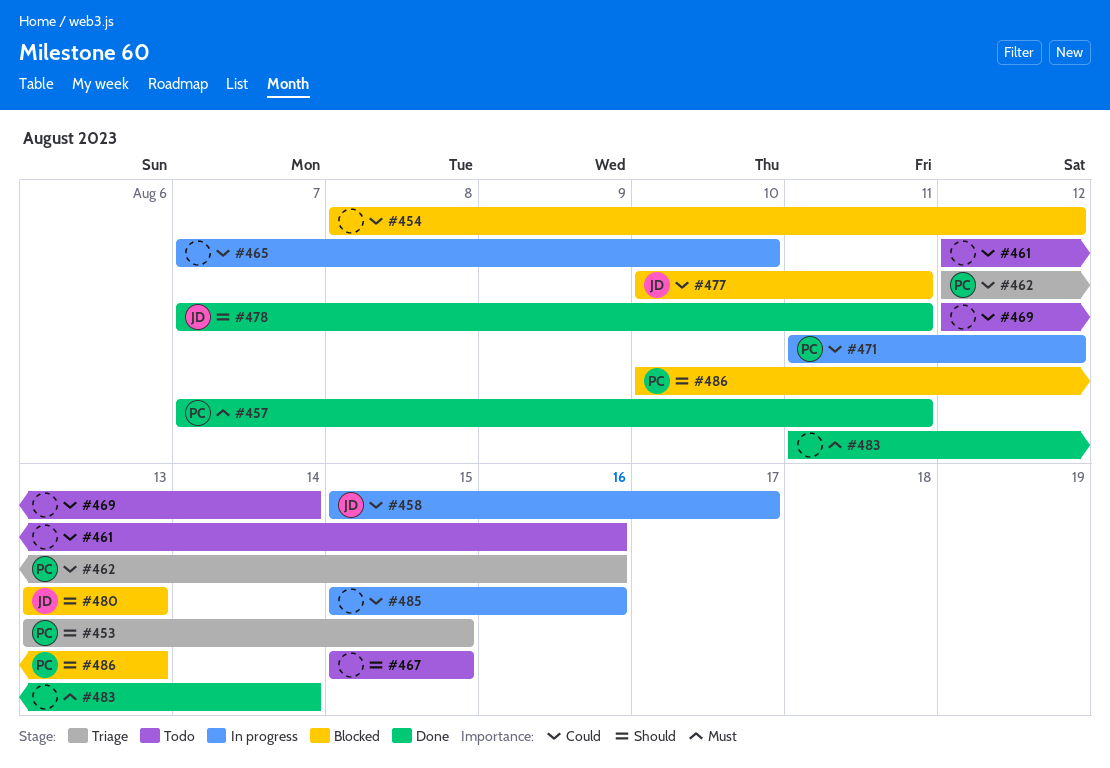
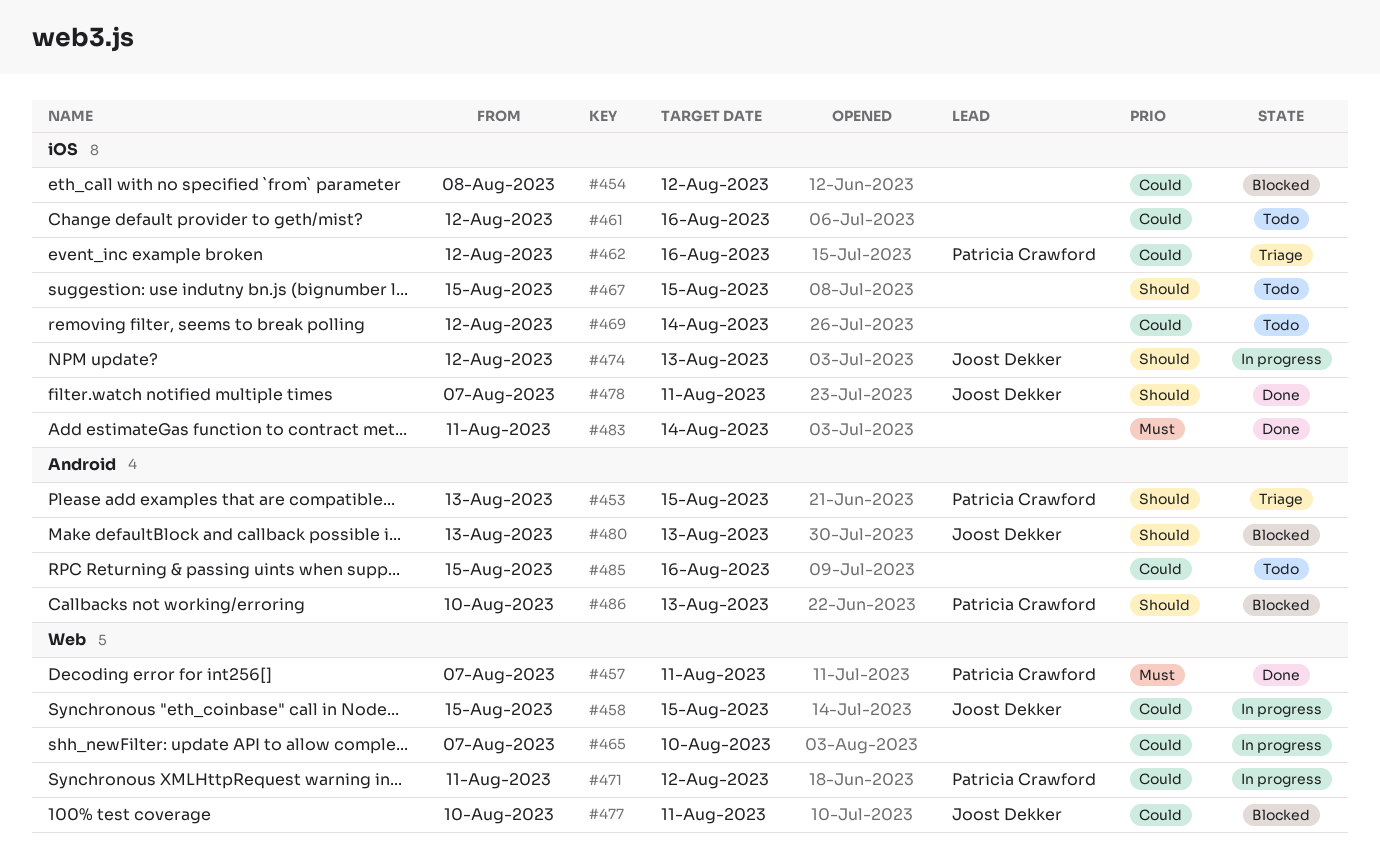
#458, due: Aug 17 -> Aug 15
#474: none -> present
#485, status: In progress -> Todo

